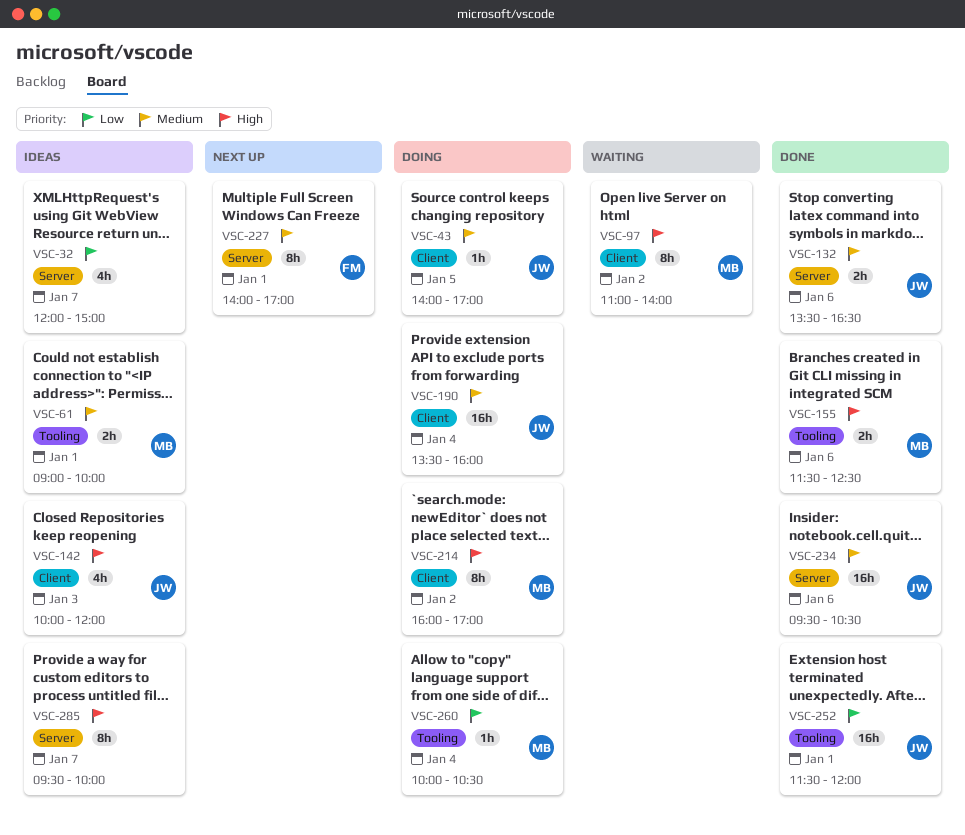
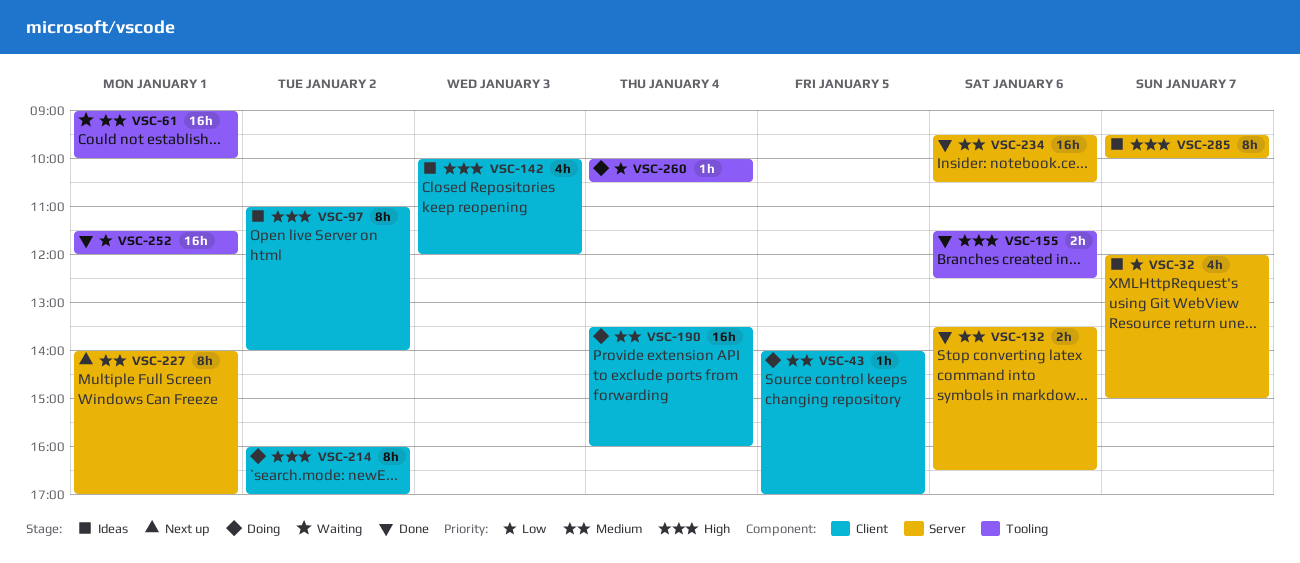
VSC-61, status: Ideas -> Waiting
VSC-61, estimate: 2h -> 16h
VSC-97, status: Waiting -> Ideas

